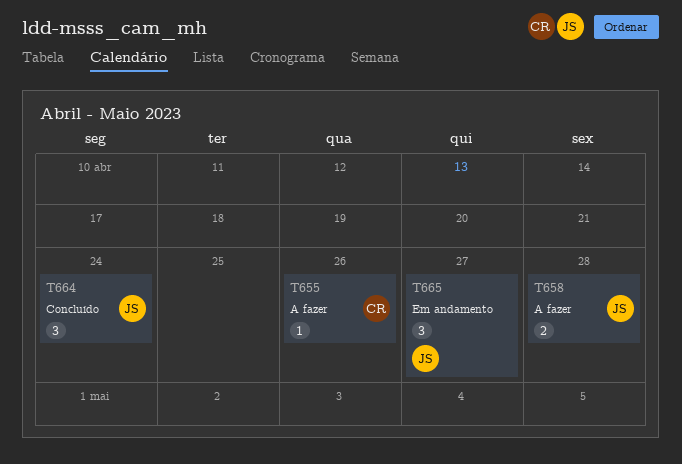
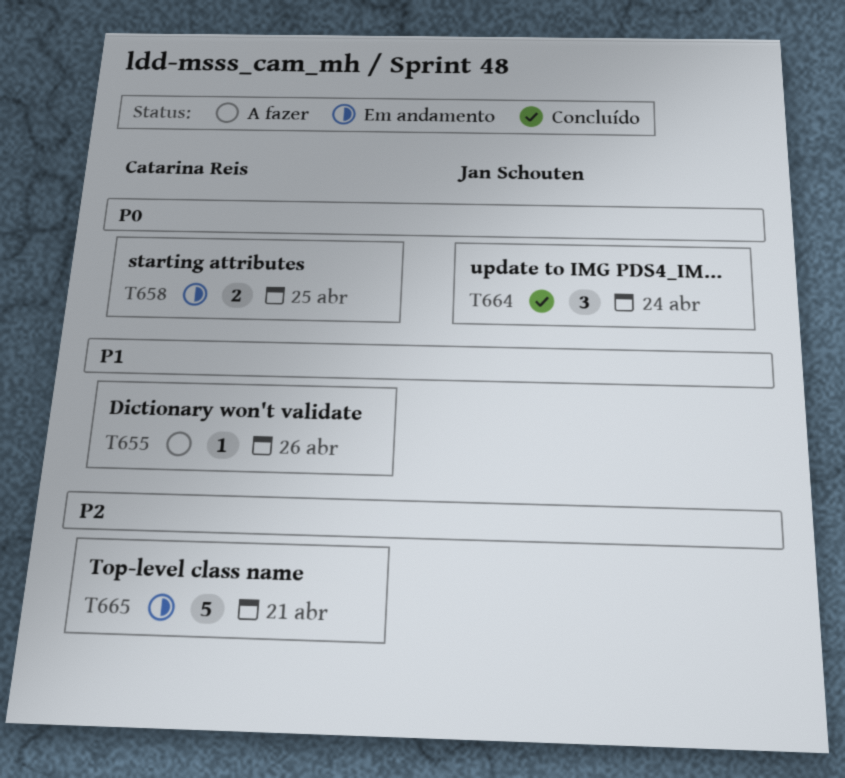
T658, status: A fazer -> Em andamento
T658, owner: Jan Schouten -> Catarina Reis
T658, due: Apr 28 -> Apr 25
T665, owner: Jan Schouten -> Catarina Reis
T665, estimate: 3 -> 5
T665, due: Apr 27 -> Apr 21

